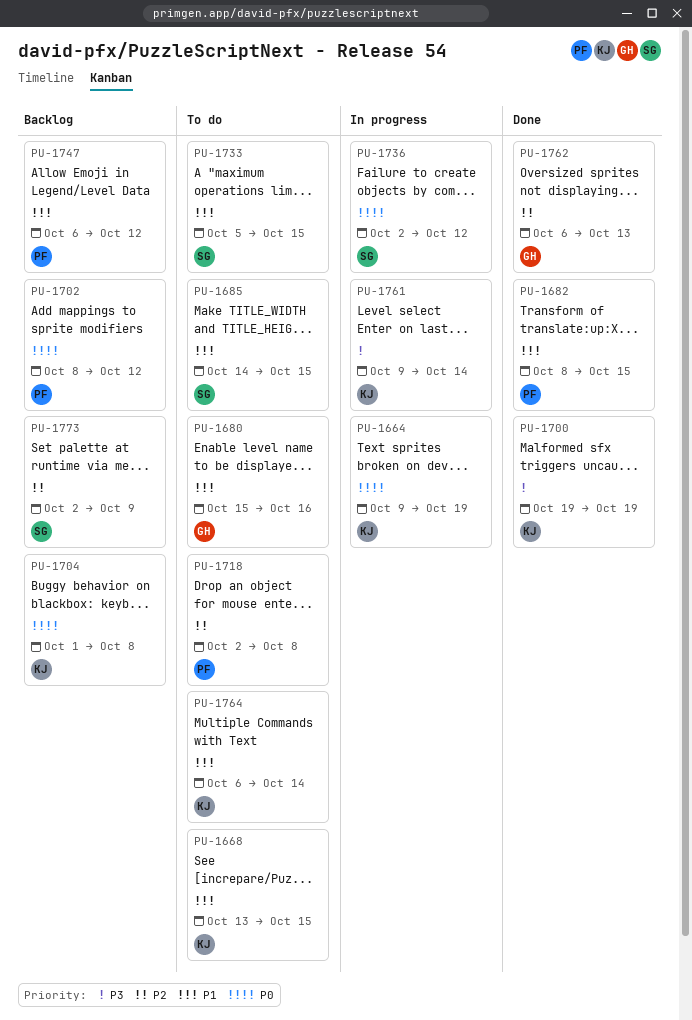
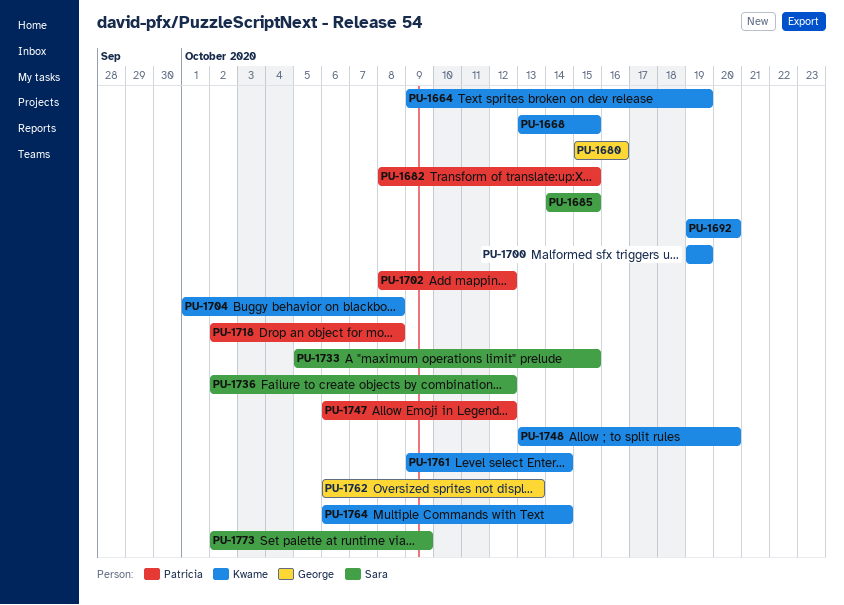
PU-1692: none -> present
PU-1748: none -> present

